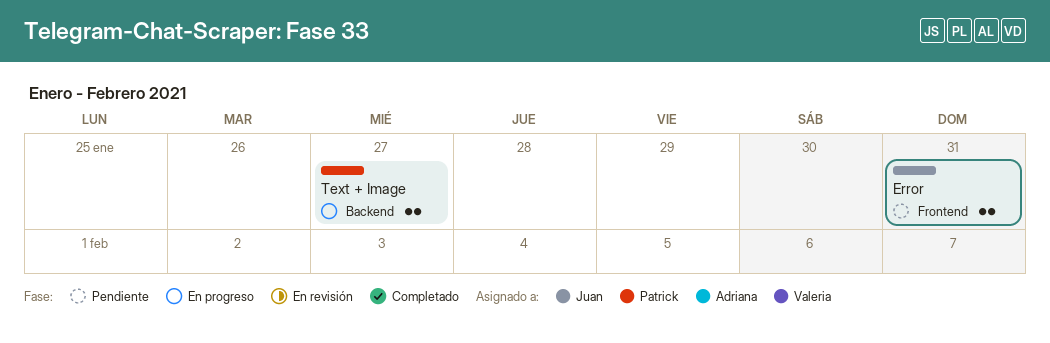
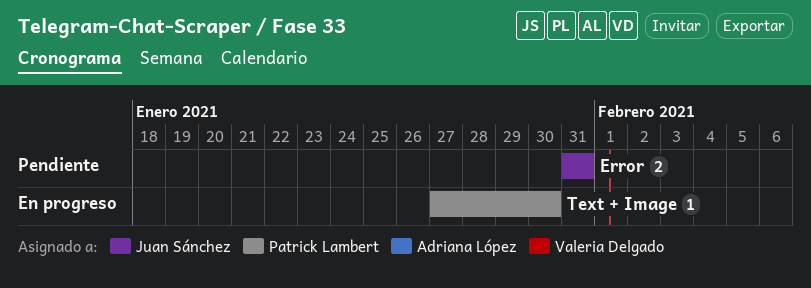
Text + Image, estimate: 2 -> 1
Text + Image, due: Jan 27 -> Jan 30

